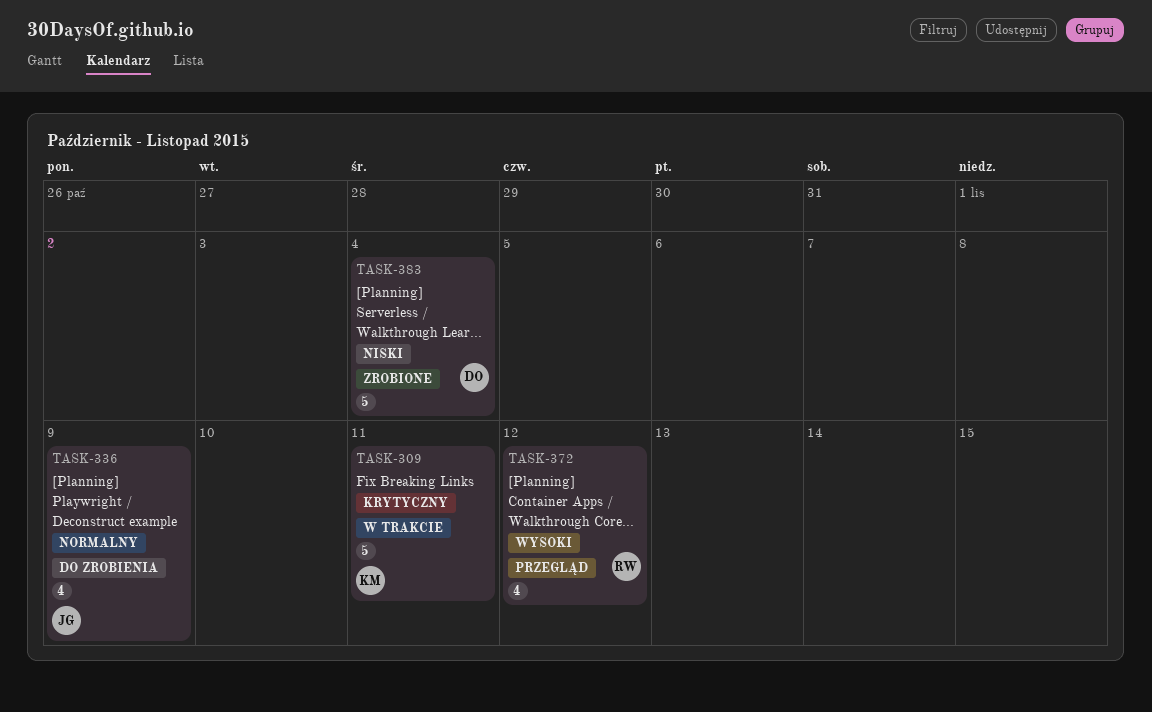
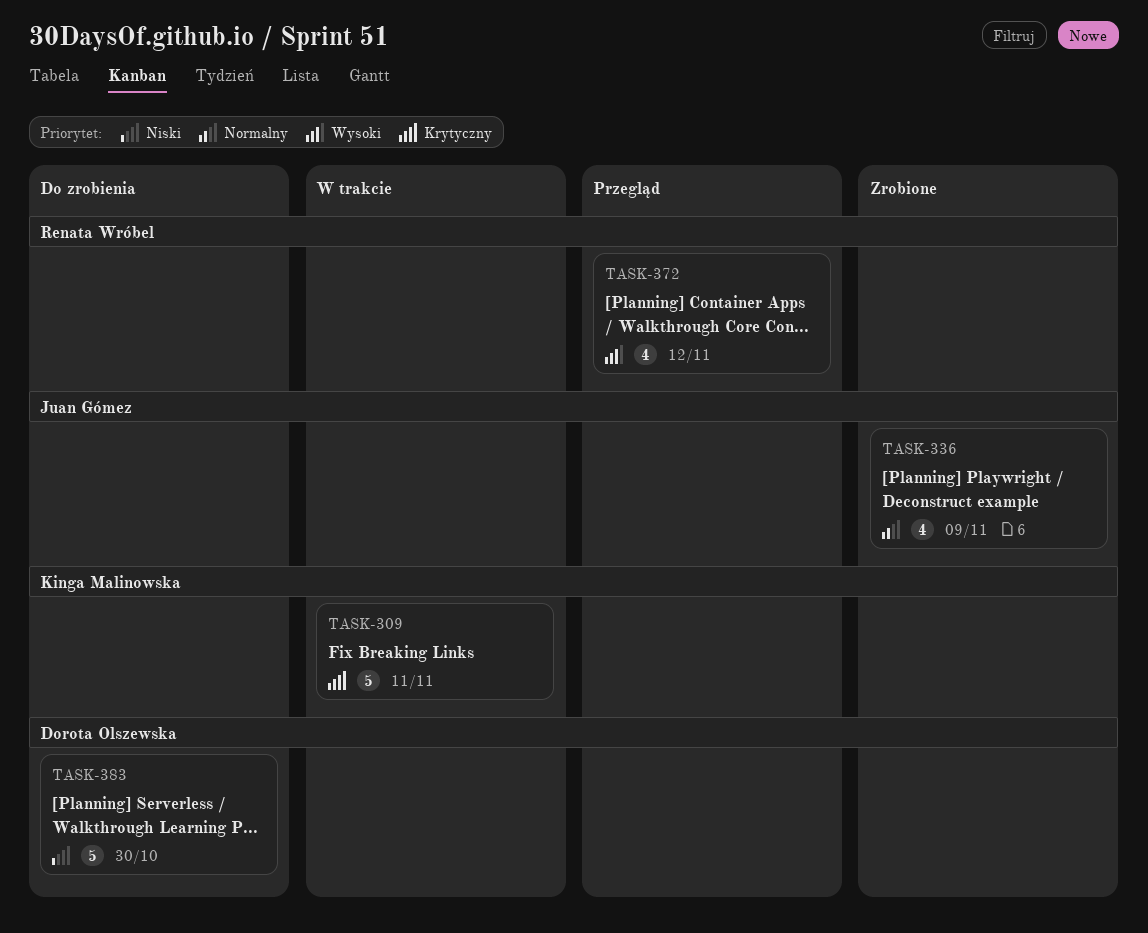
TASK-336, status: Do zrobienia -> Zrobione
TASK-383, status: Zrobione -> Do zrobienia
TASK-383, due: Nov 4 -> Oct 30

